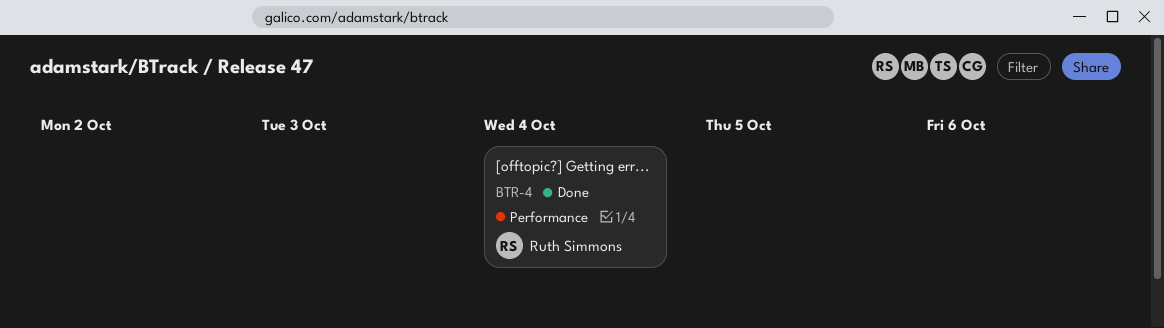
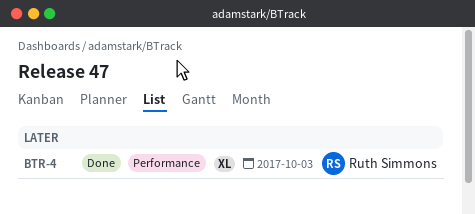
BTR-4, due: Oct 4 -> Oct 3

